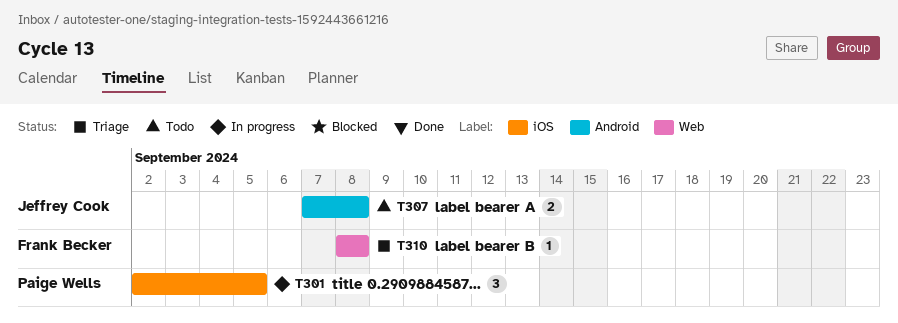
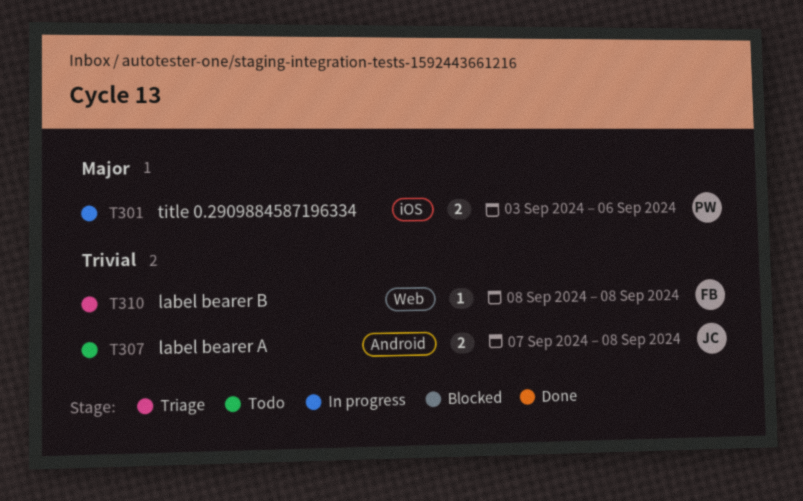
T301, estimate: 3 -> 2
T301, start: Sep 2 -> Sep 3
T301, due: Sep 5 -> Sep 6

